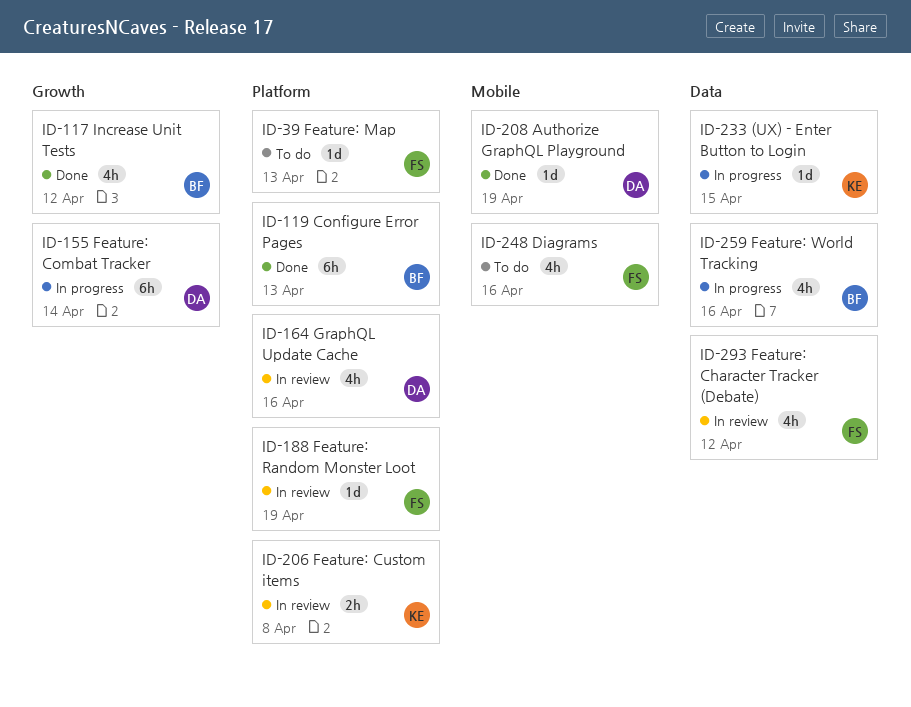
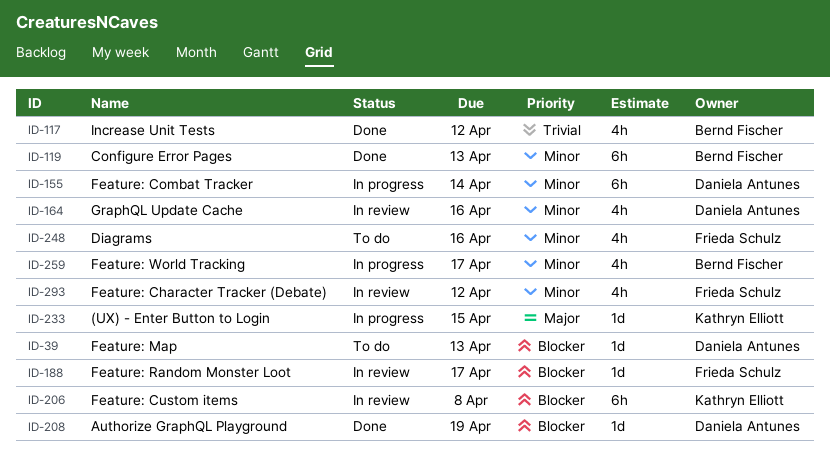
ID-39, owner: Frieda Schulz -> Daniela Antunes
ID-188, due: Apr 19 -> Apr 17
ID-206, estimate: 2h -> 6h
ID-259, due: Apr 16 -> Apr 17

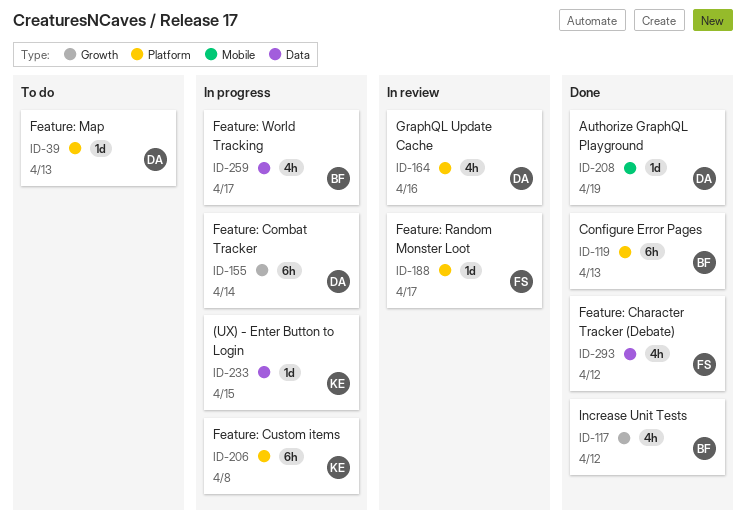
ID-206, status: In review -> In progress
ID-248: present -> none
ID-293, status: In review -> Done

